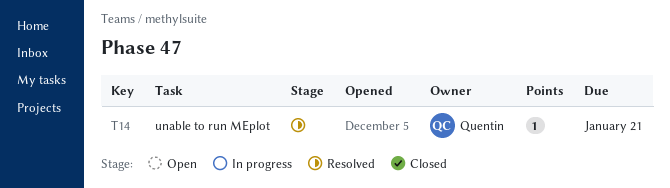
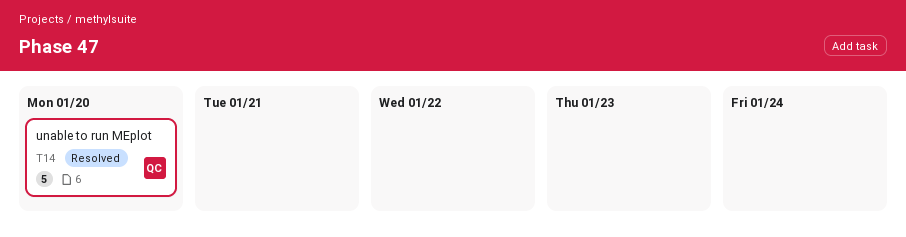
T14, estimate: 1 -> 5
T14, due: Jan 21 -> Jan 20

